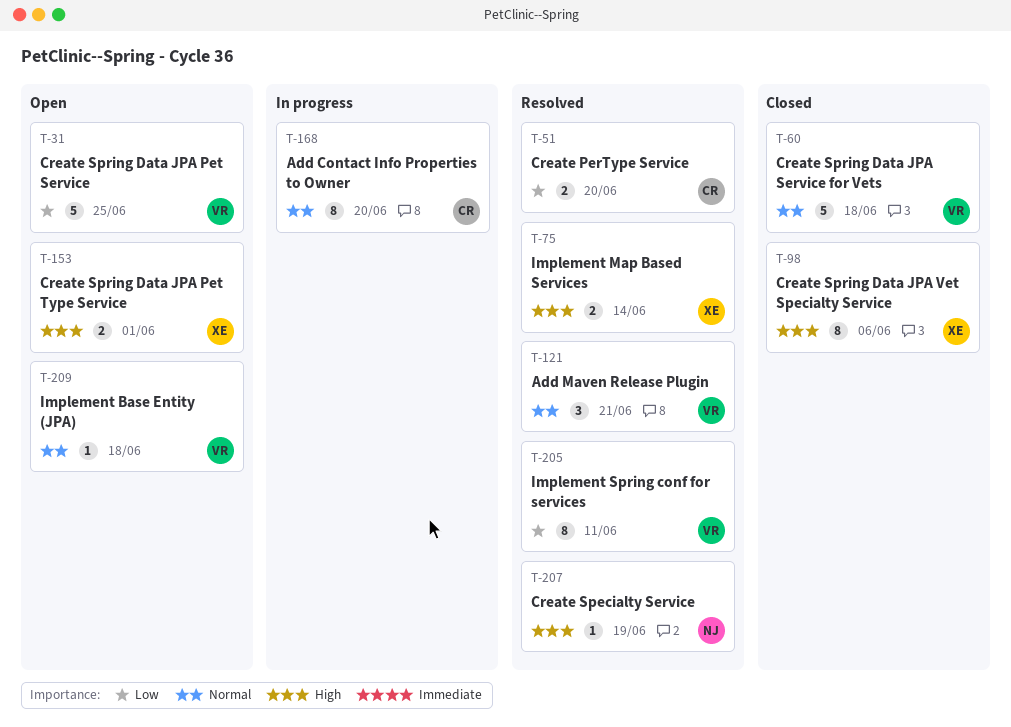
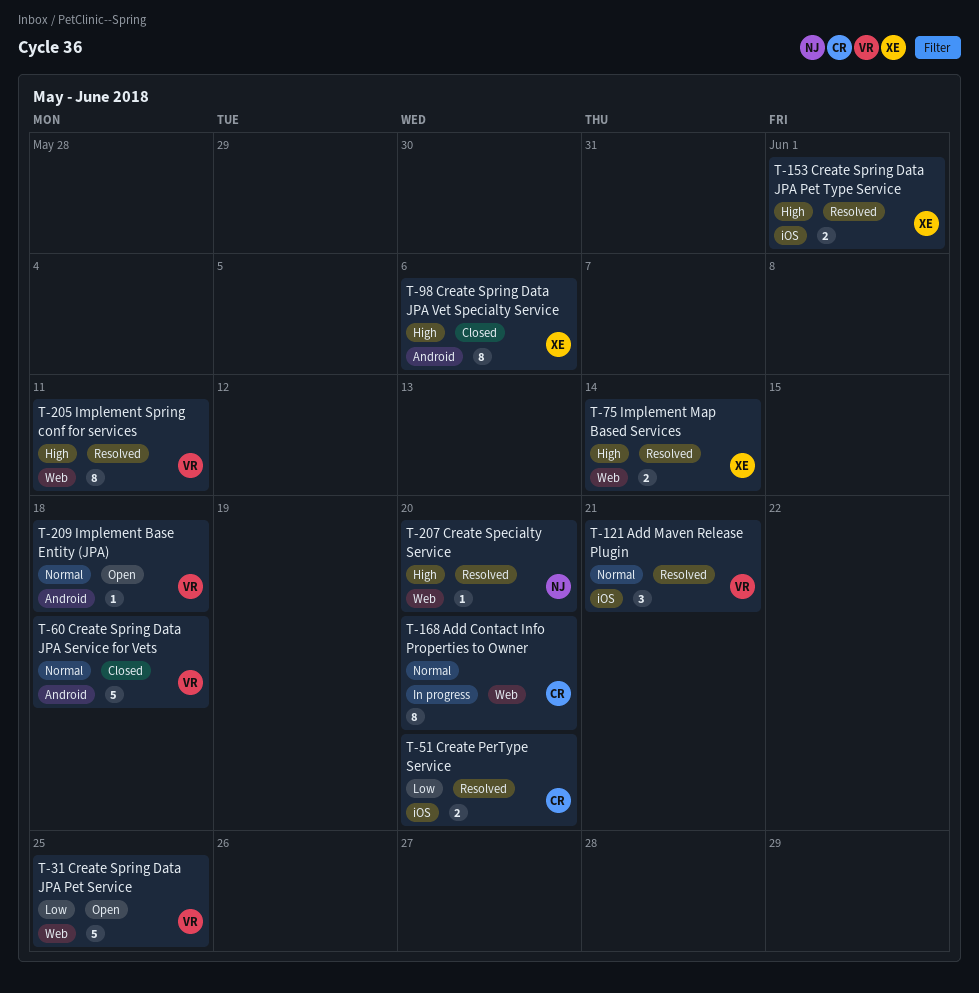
T-153, status: Open -> Resolved
T-205, priority: Low -> High
T-207, due: Jun 19 -> Jun 20

